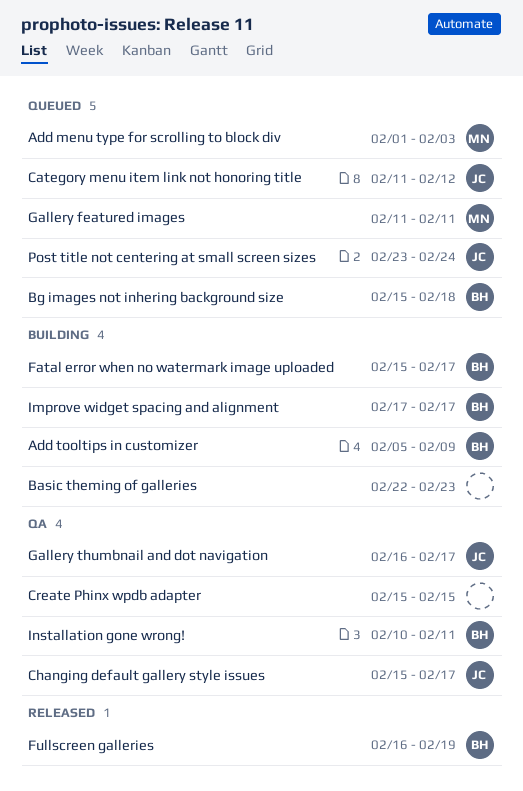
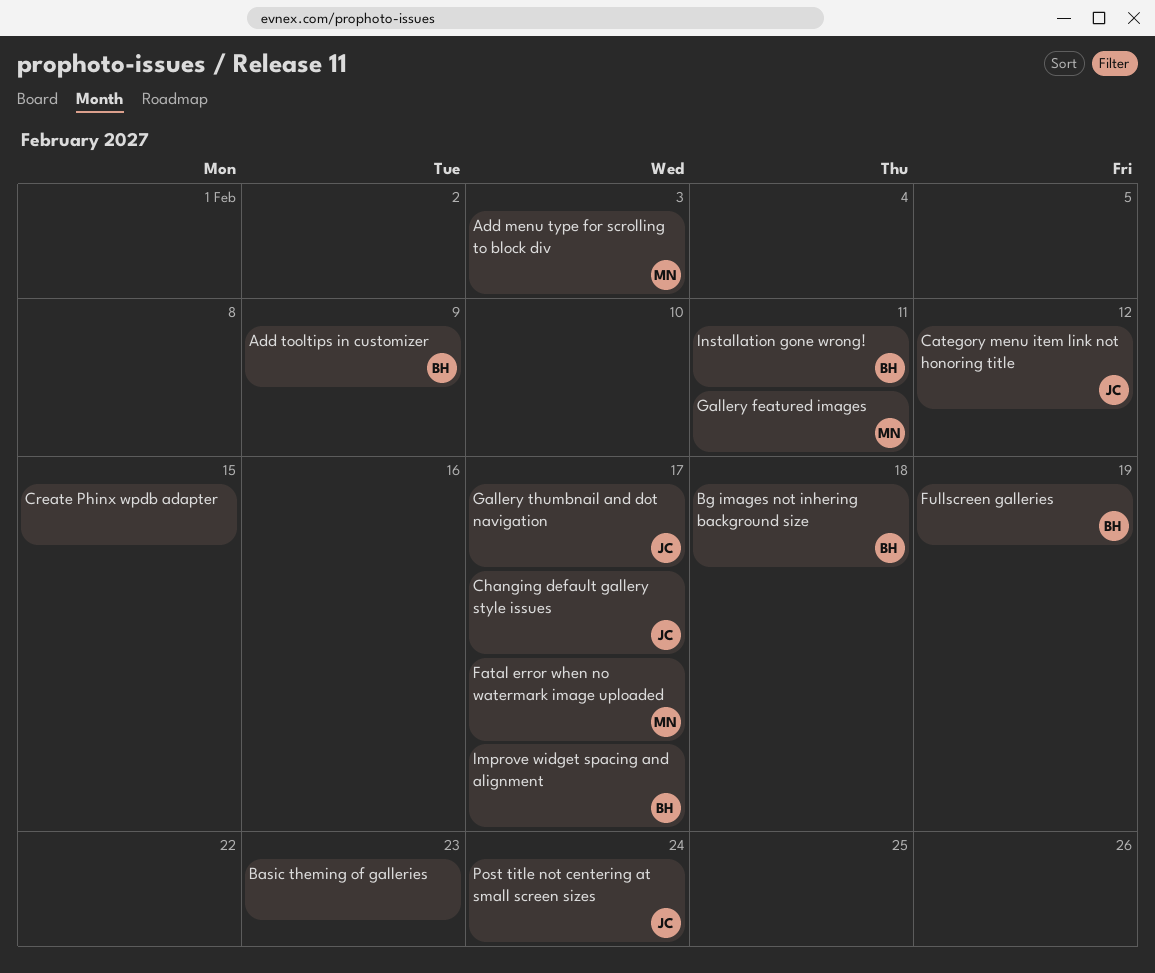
Fatal error when no watermark image uploaded, owner: BH -> MN

